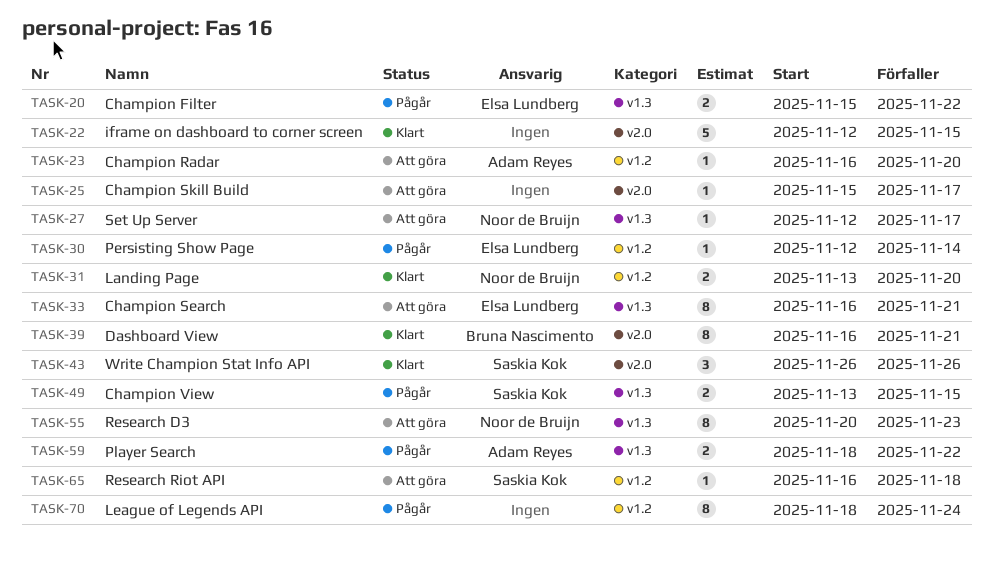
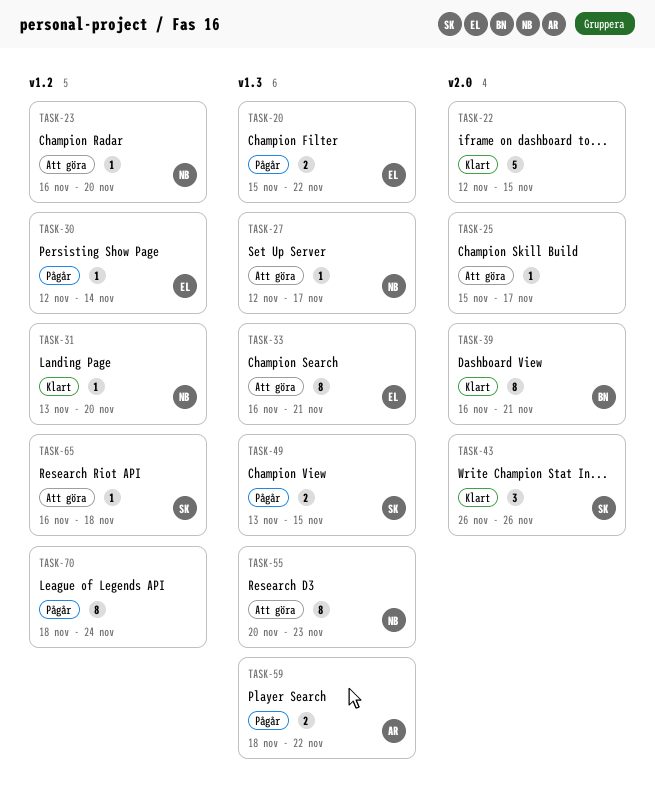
TASK-23, owner: Adam Reyes -> Noor de Bruijn
TASK-31, estimate: 2 -> 1

